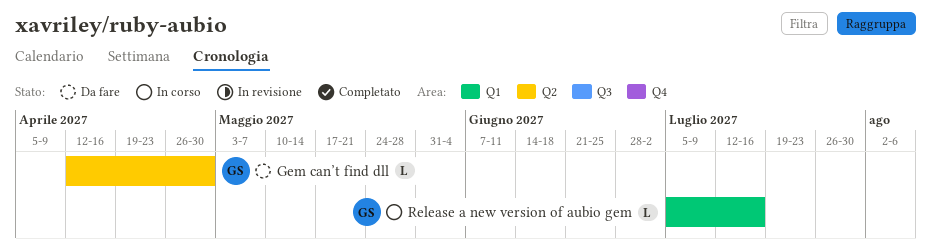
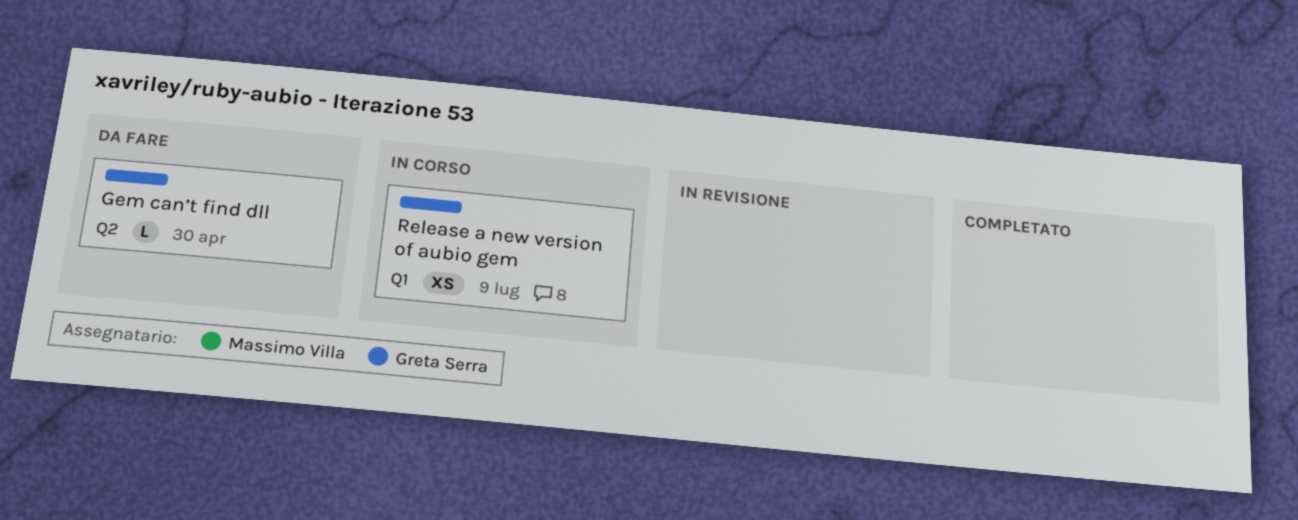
Release a new version of aubio gem, estimate: L -> XS
Release a new version of aubio gem, due: Jul 16 -> Jul 9

